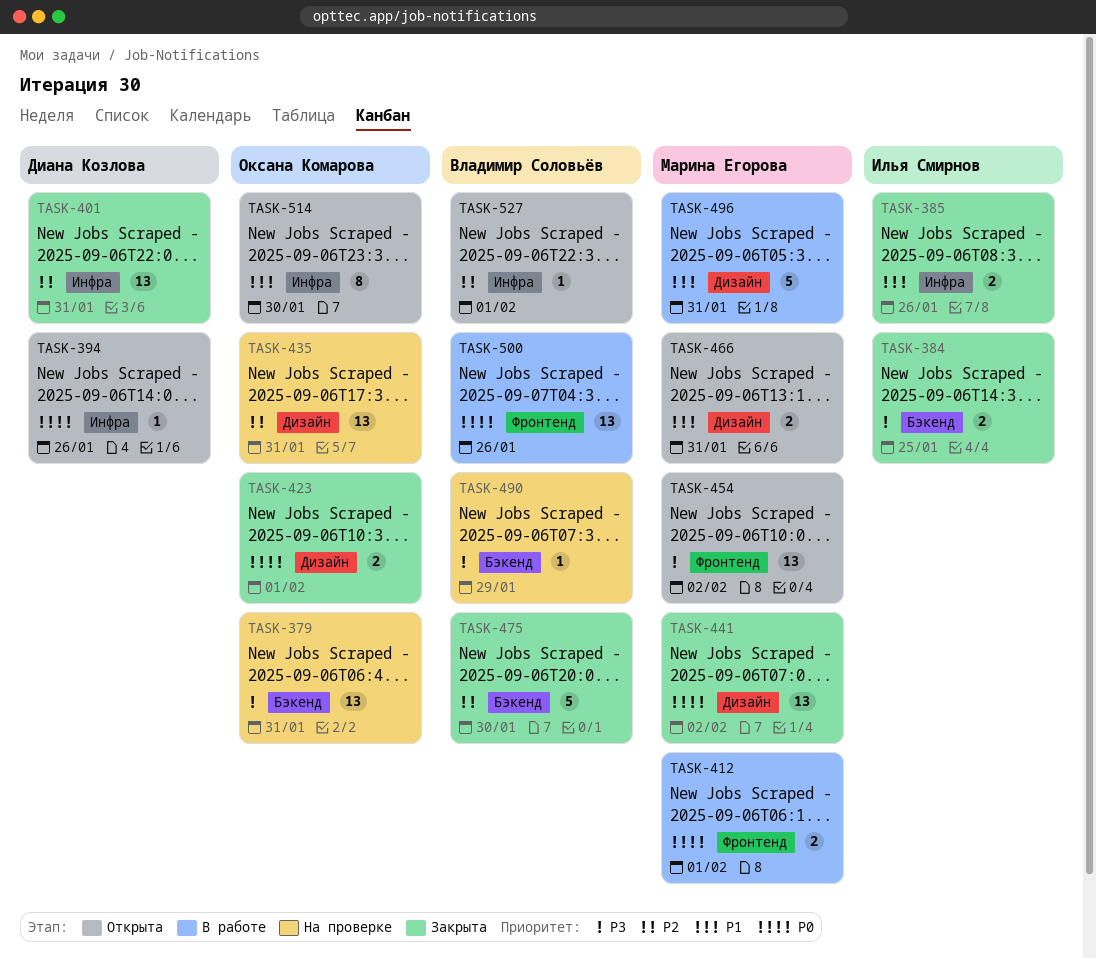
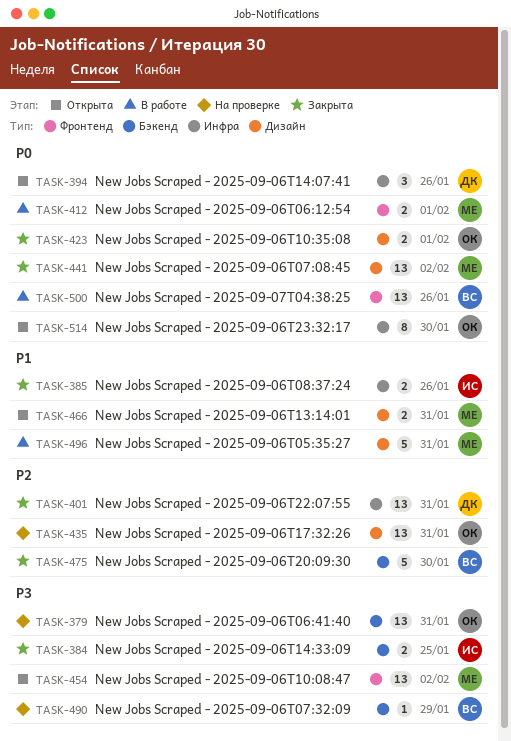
TASK-394, estimate: 1 -> 3
TASK-514, priority: P1 -> P0
TASK-527: present -> none

